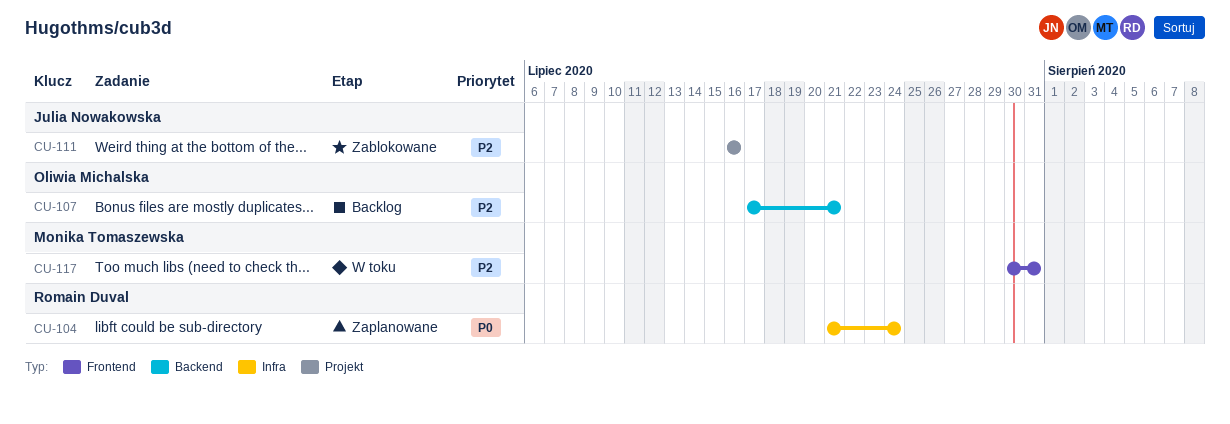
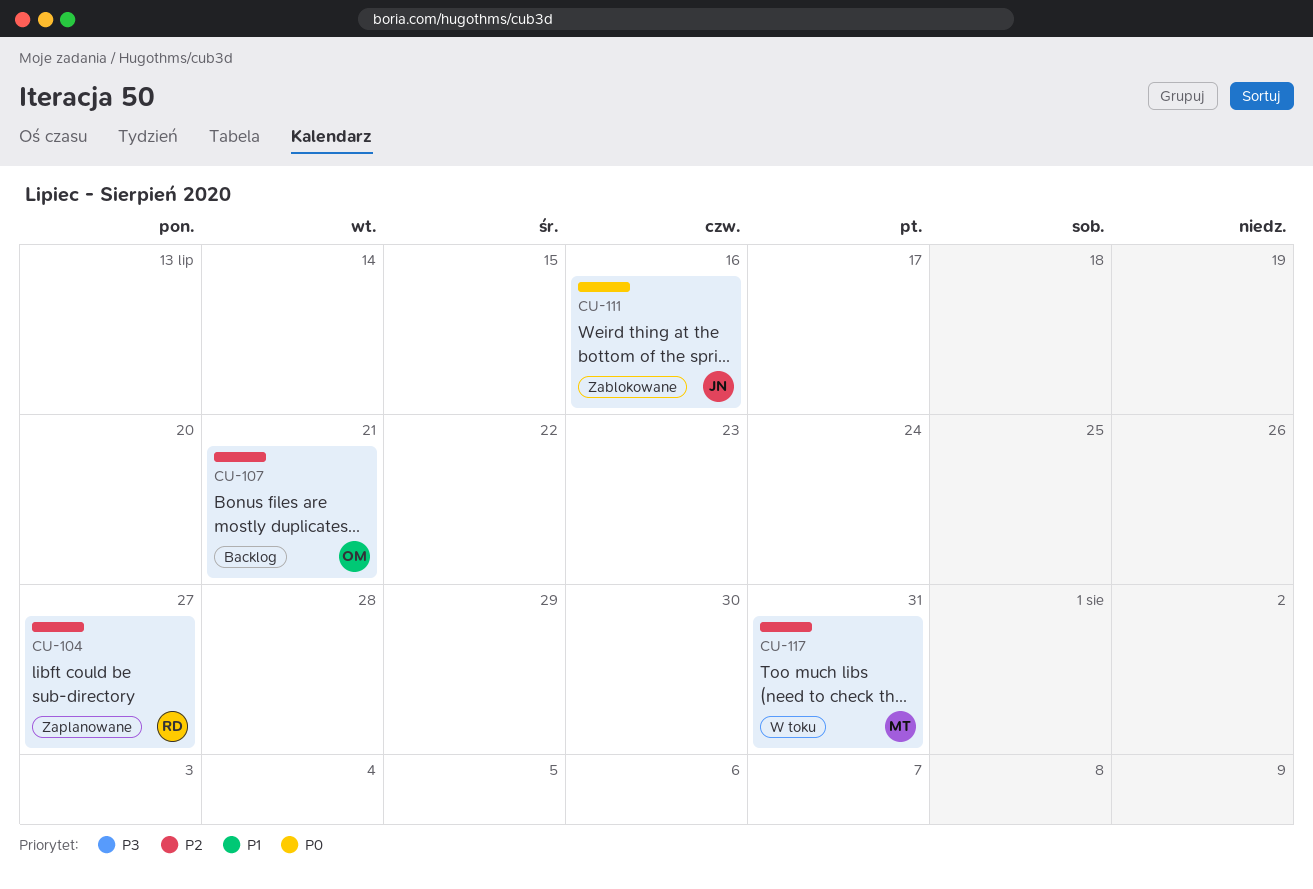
CU-104, priority: P0 -> P2
CU-104, due: Jul 24 -> Jul 27
CU-111, priority: P2 -> P0

